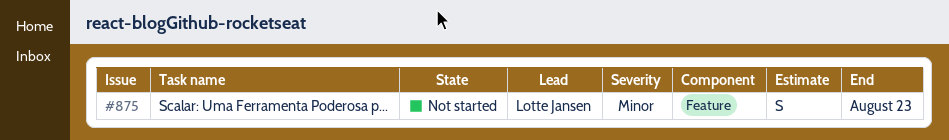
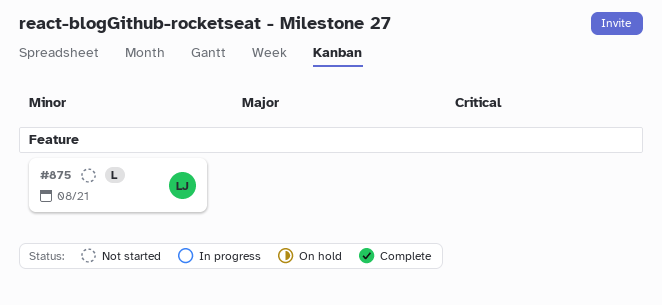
#875, estimate: S -> L
#875, due: Aug 23 -> Aug 21

